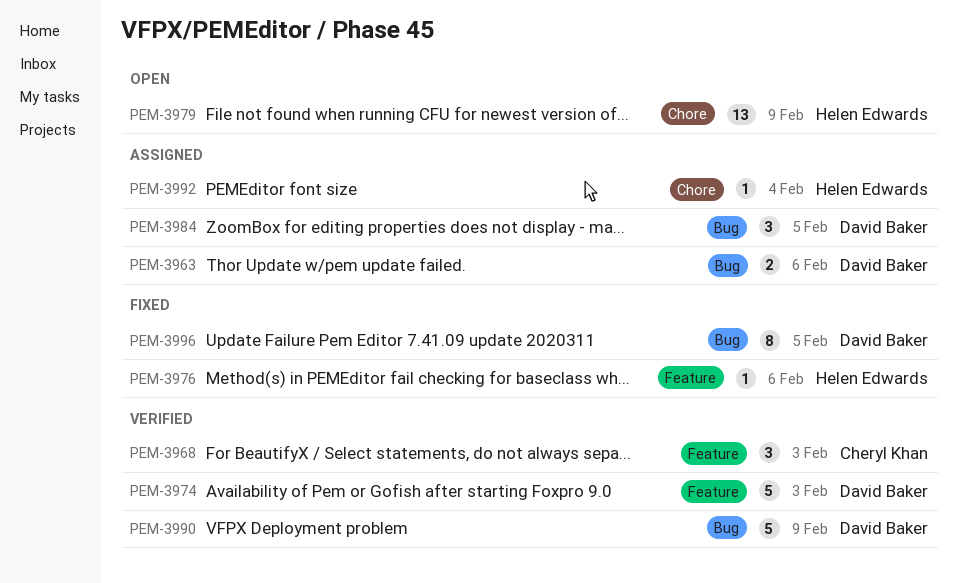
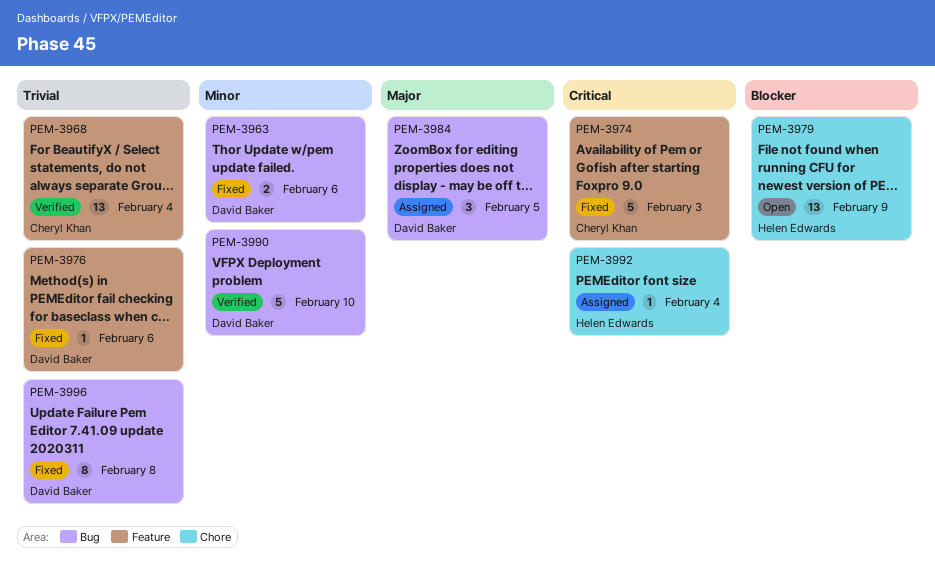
PEM-3963, status: Assigned -> Fixed
PEM-3968, estimate: 3 -> 13
PEM-3968, due: Feb 3 -> Feb 4
PEM-3974, status: Verified -> Fixed
PEM-3974, owner: David Baker -> Cheryl Khan
PEM-3976, owner: Helen Edwards -> David Baker
PEM-3990, due: Feb 9 -> Feb 10
PEM-3996, due: Feb 5 -> Feb 8

